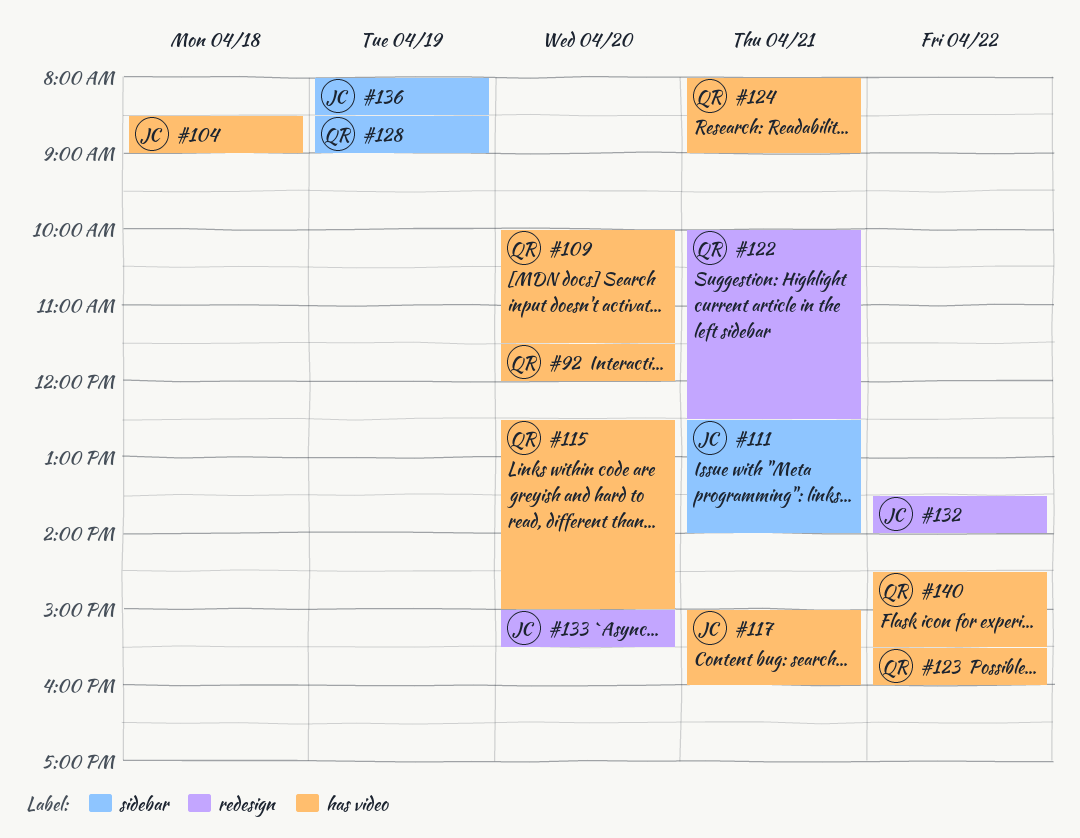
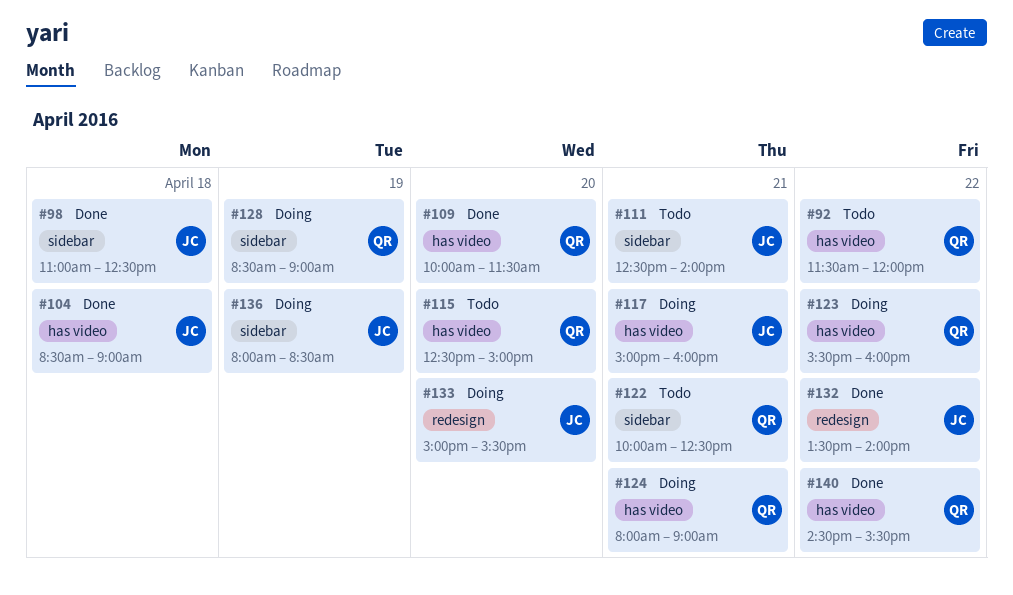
#92, day: Apr 20 -> Apr 22
#98: none -> present
#122, label: redesign -> sidebar

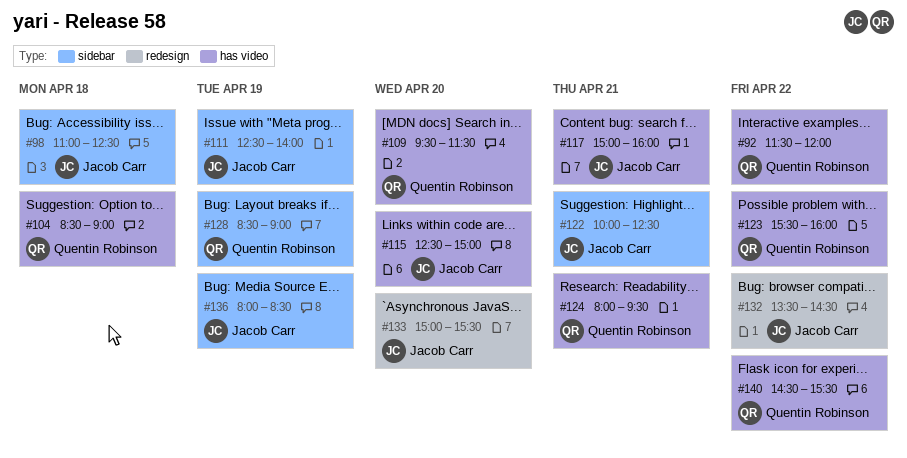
#104, owner: Jacob Carr -> Quentin Robinson
#109, begins: 10:00 -> 09:30
#111, day: Apr 21 -> Apr 19
#115, owner: Quentin Robinson -> Jacob Carr
#122, owner: Quentin Robinson -> Jacob Carr
#124, ends: 09:00 -> 09:30
#132, ends: 14:00 -> 14:30

